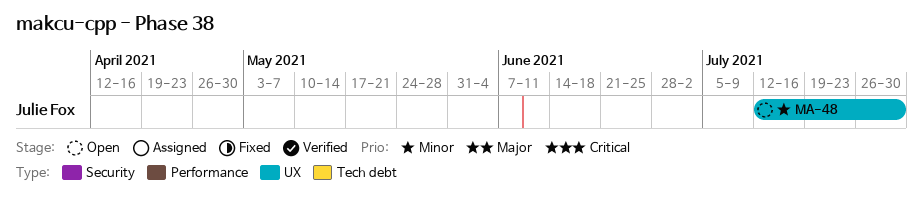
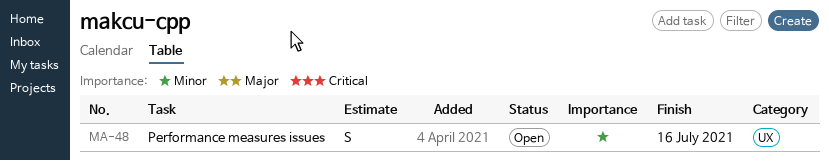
MA-48, due: Jul 30 -> Jul 16

